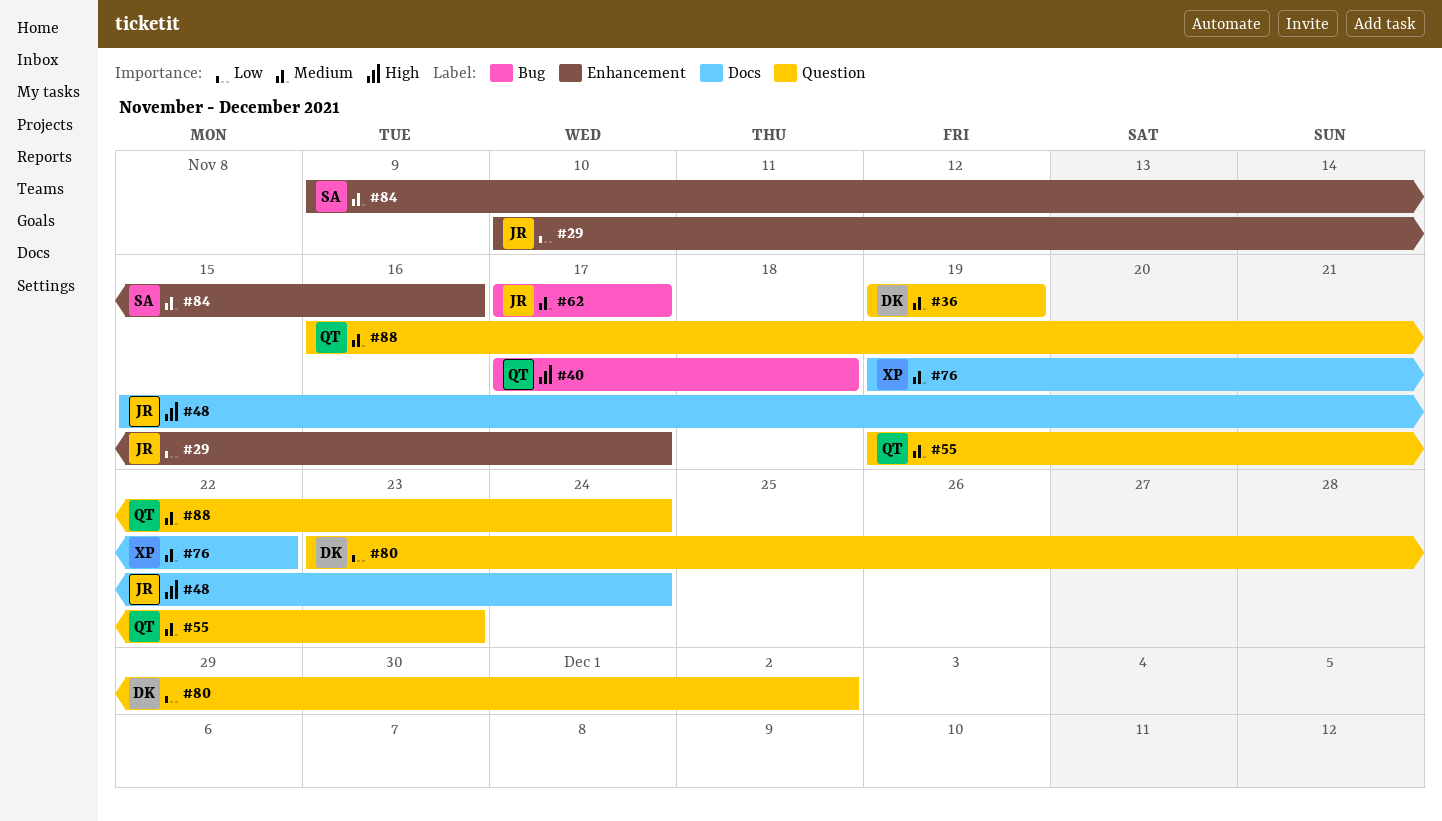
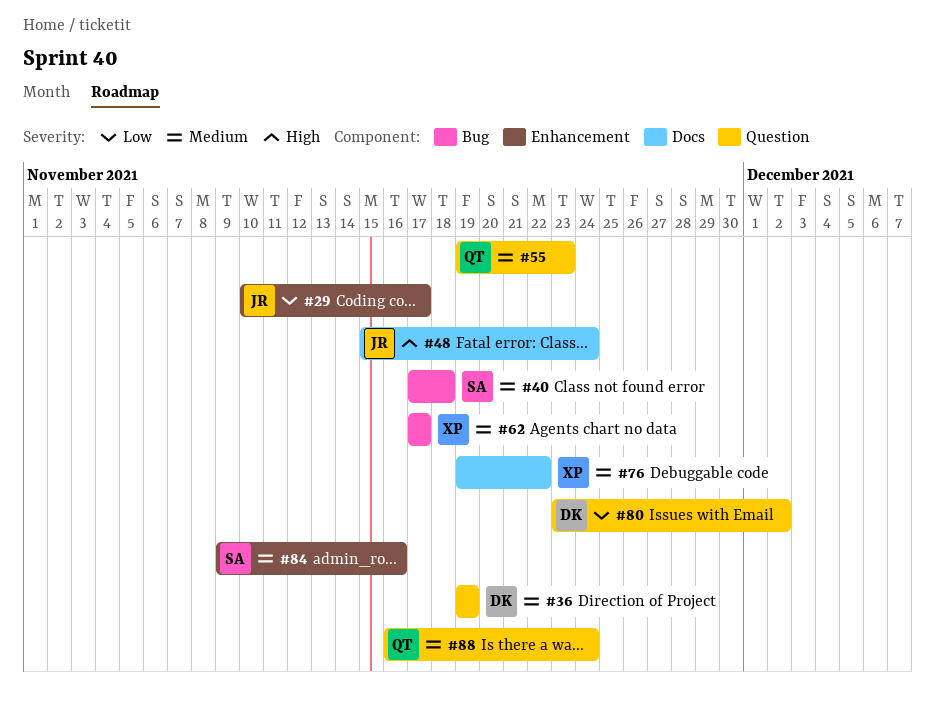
#40, owner: QT -> SA
#40, priority: High -> Medium
#62, owner: JR -> XP

